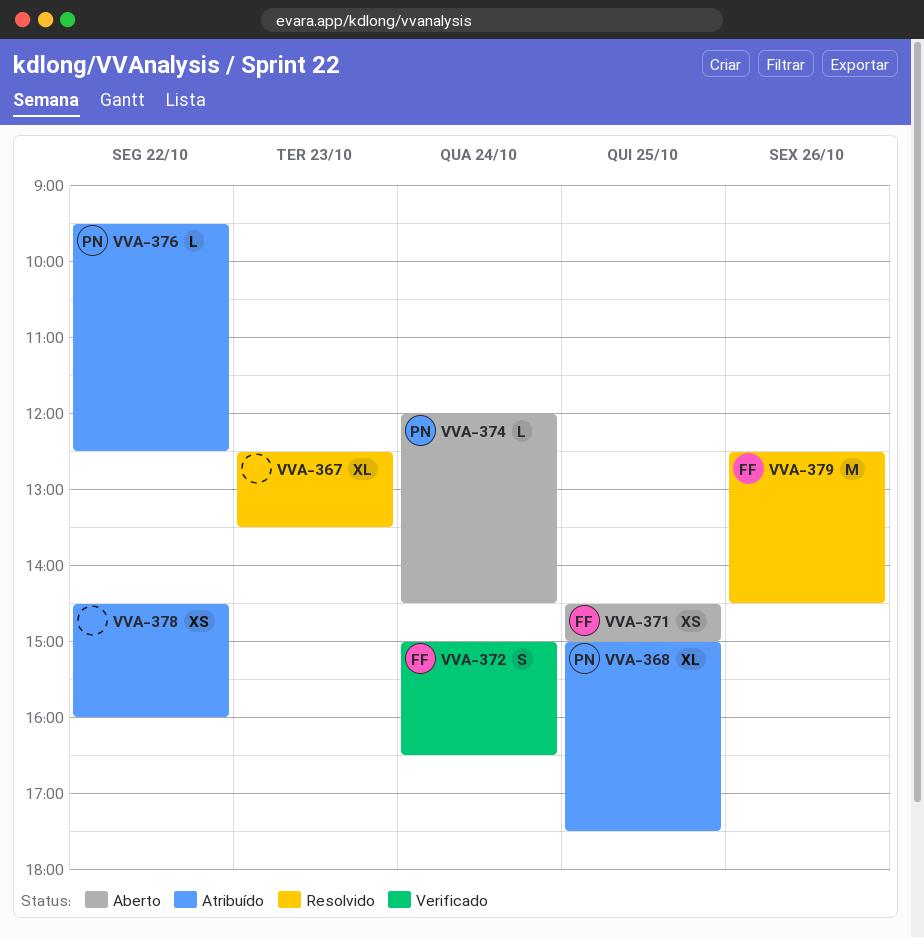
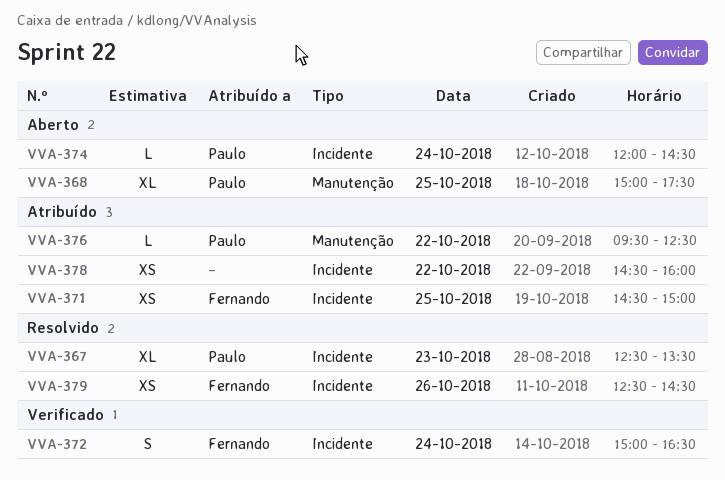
VVA-367, owner: none -> Paulo
VVA-368, status: Atribuído -> Aberto
VVA-371, status: Aberto -> Atribuído
VVA-379, estimate: M -> XS

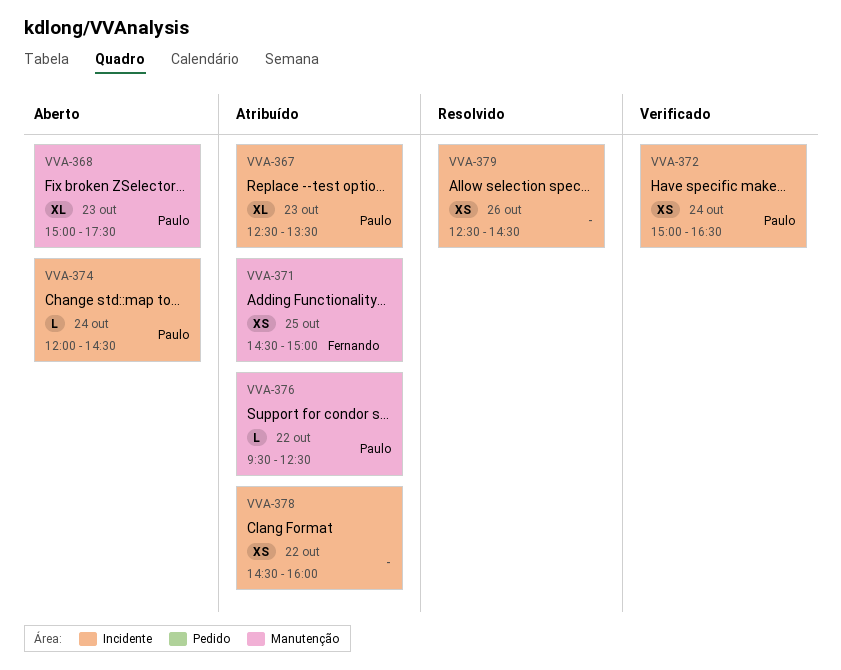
VVA-367, status: Resolvido -> Atribuído
VVA-368, day: Oct 25 -> Oct 23
VVA-371, label: Incidente -> Manutenção
VVA-372, owner: Fernando -> Paulo
VVA-372, estimate: S -> XS
VVA-379, owner: Fernando -> none

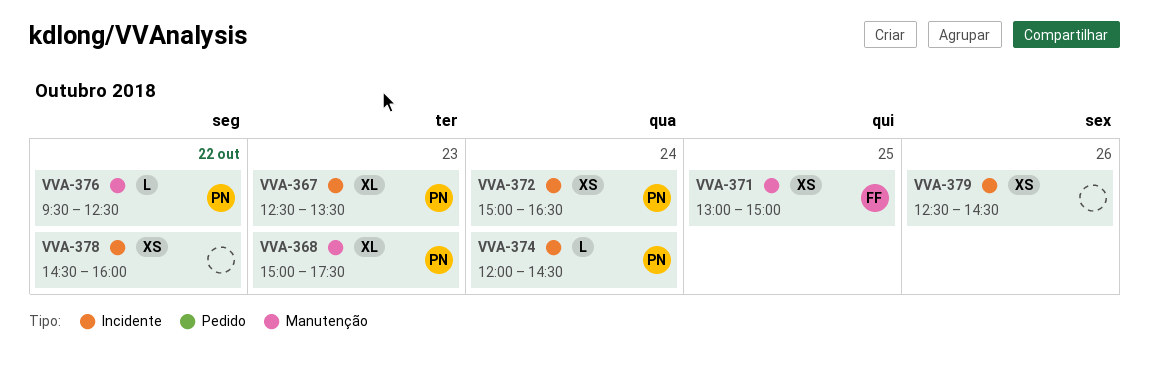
VVA-371, begins: 14:30 -> 13:00

